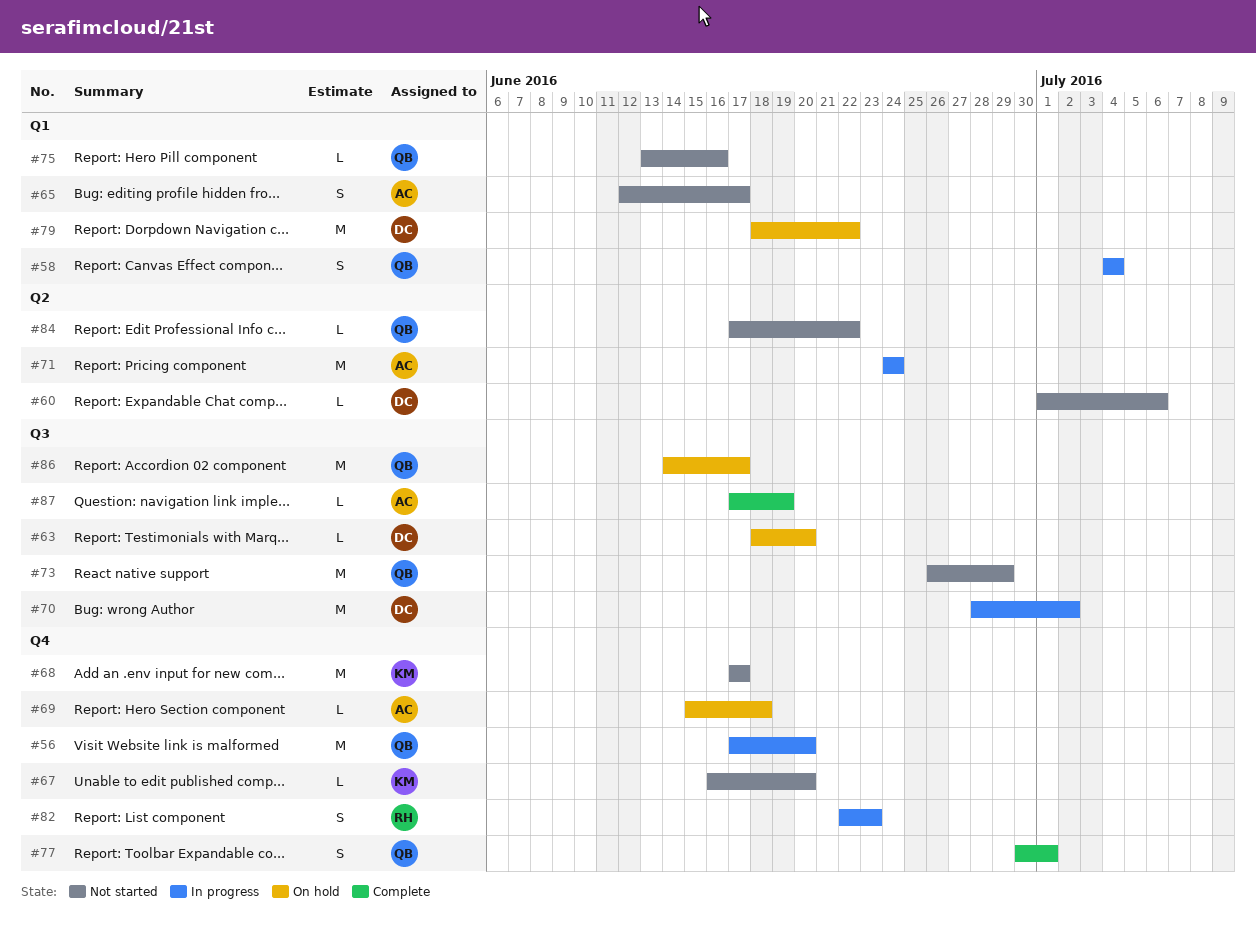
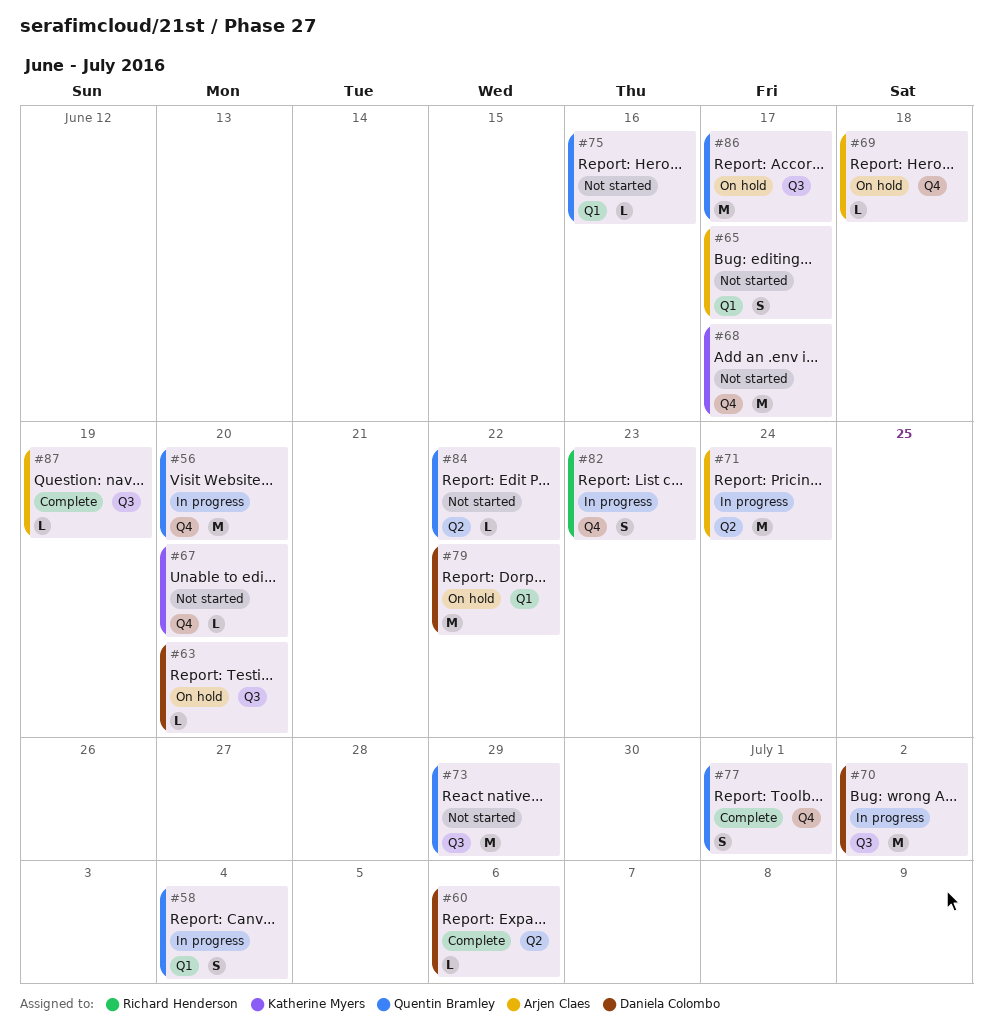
#60, status: Not started -> Complete

